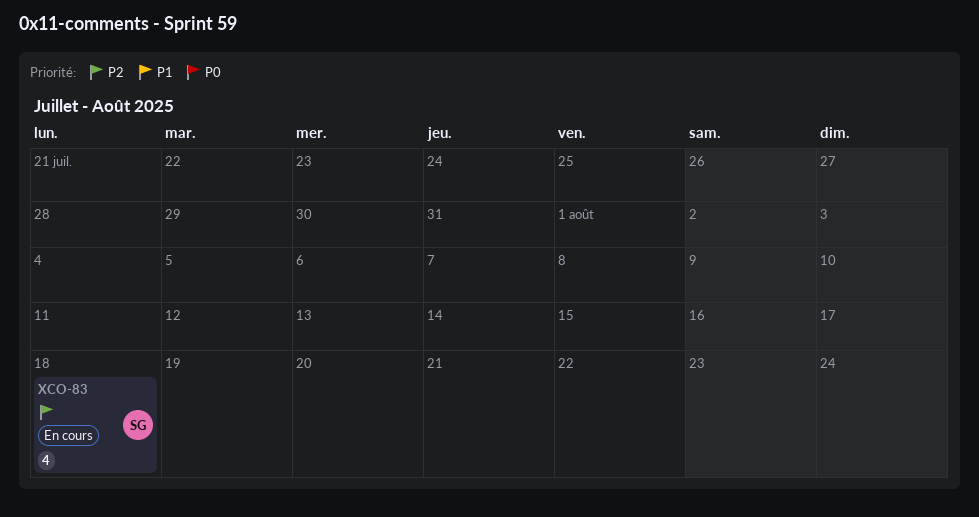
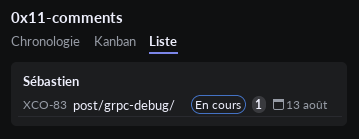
XCO-83, estimate: 4 -> 1
XCO-83, due: Aug 18 -> Aug 13

